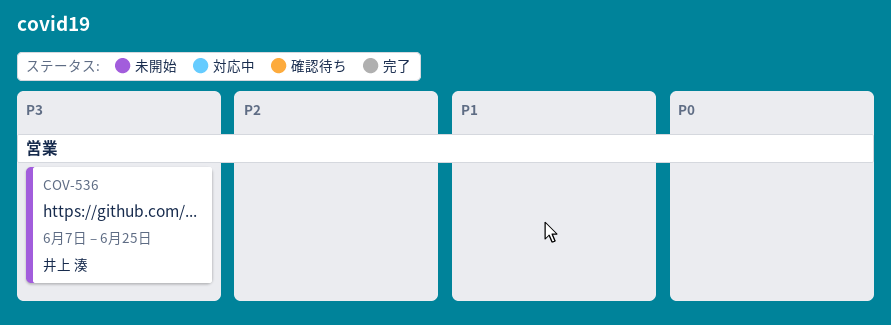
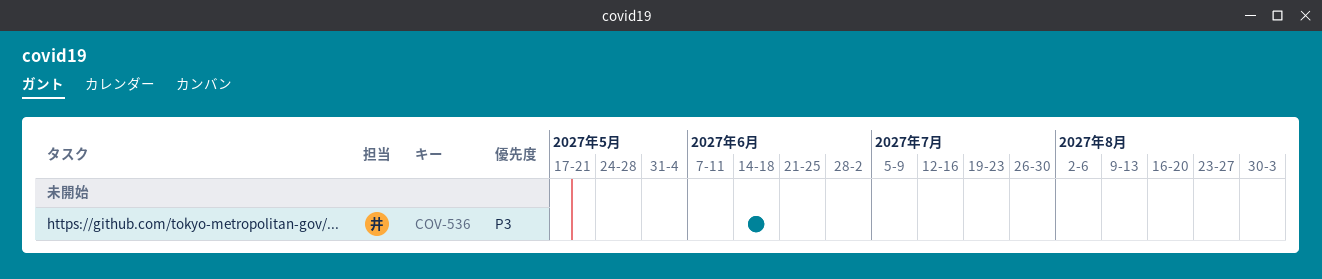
COV-536, start: Jun 7 -> Jun 14
COV-536, due: Jun 25 -> Jun 18

